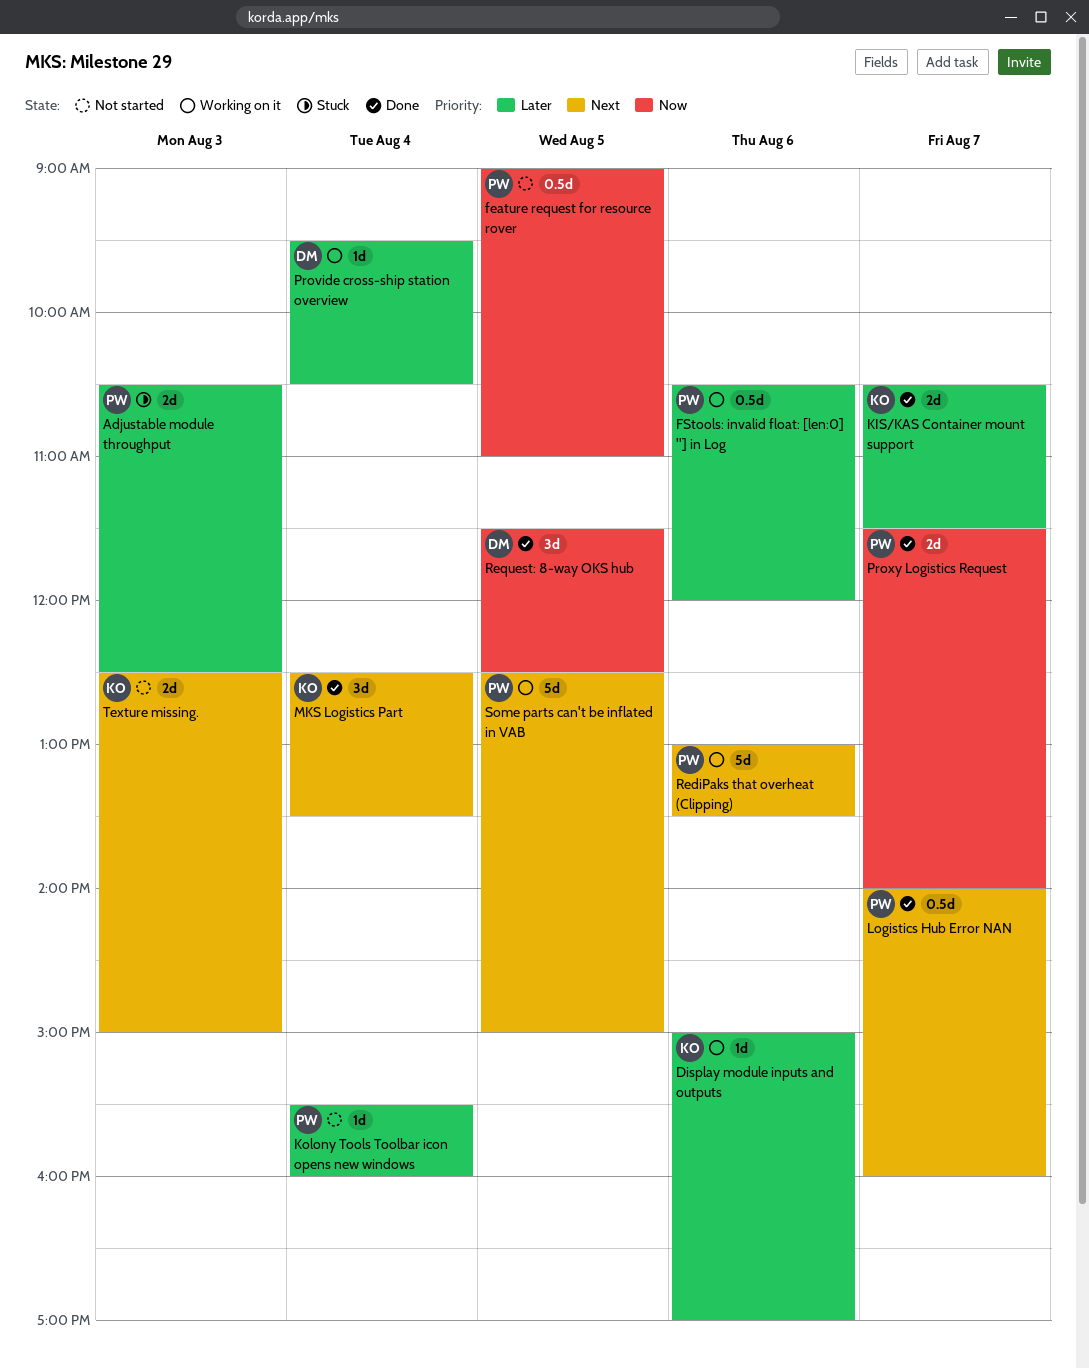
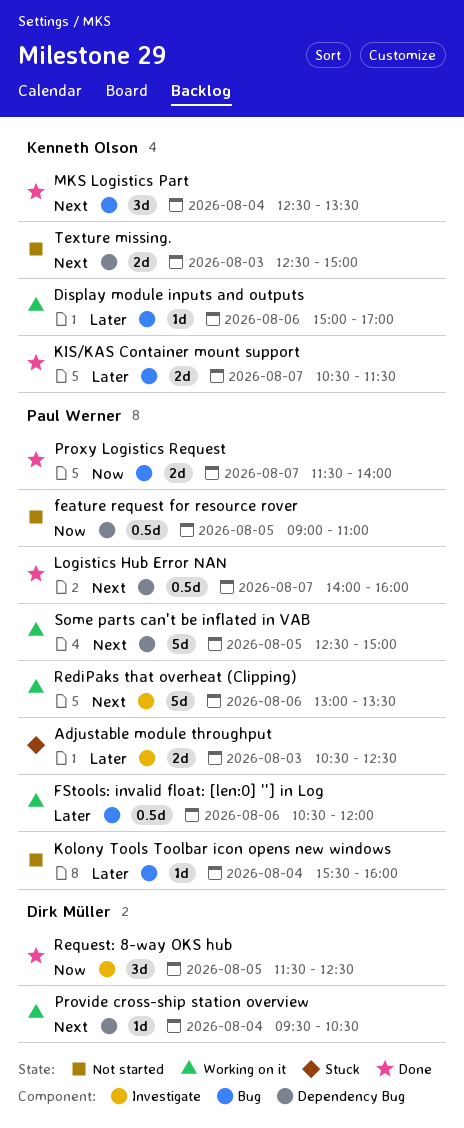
Provide cross-ship station overview, priority: Later -> Next

